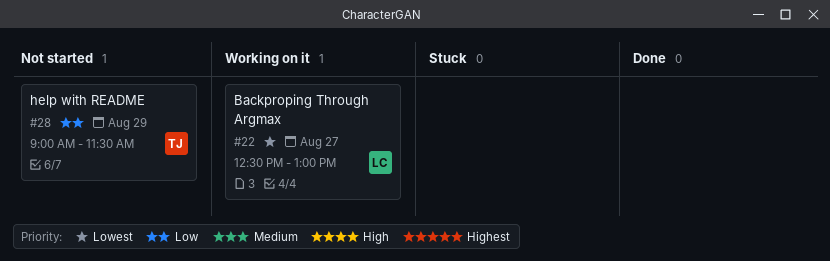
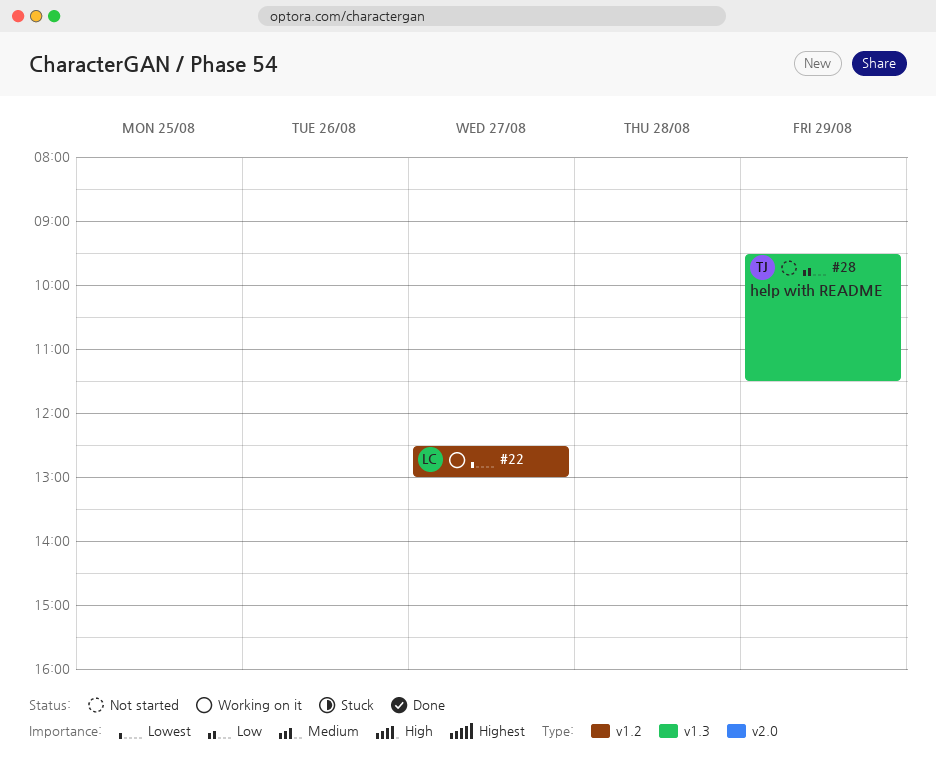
#28, begins: 09:00 -> 09:30

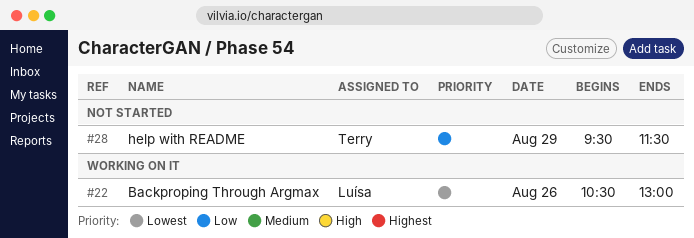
#22, day: Aug 27 -> Aug 26
#22, begins: 12:30 -> 10:30

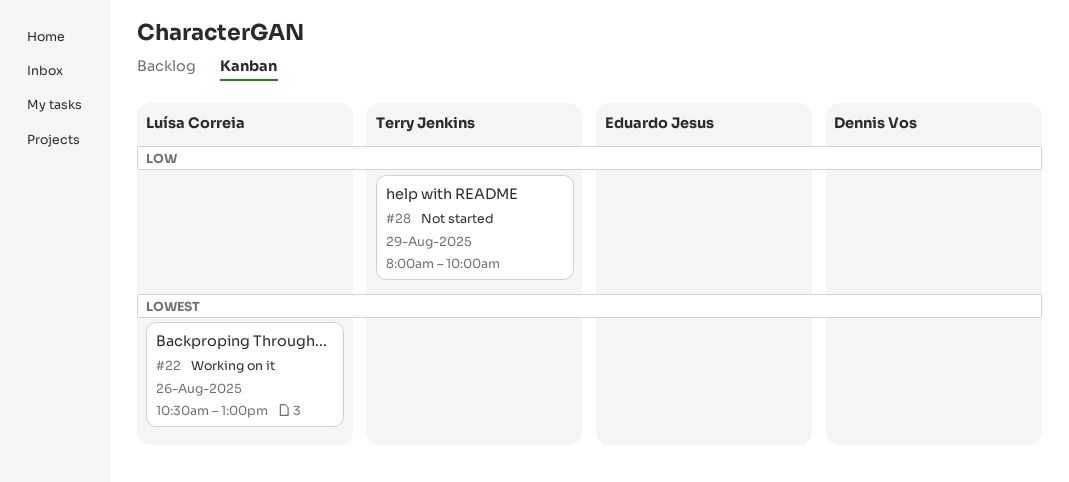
#28, begins: 09:30 -> 08:00
#28, ends: 11:30 -> 10:00

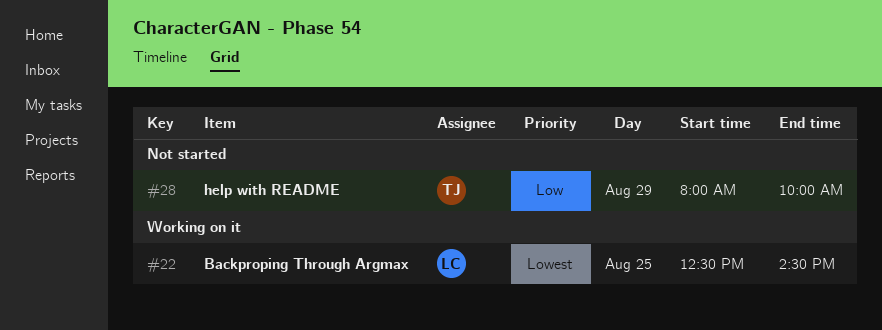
#22, day: Aug 26 -> Aug 25
#22, begins: 10:30 -> 12:30
#22, ends: 13:00 -> 14:30

